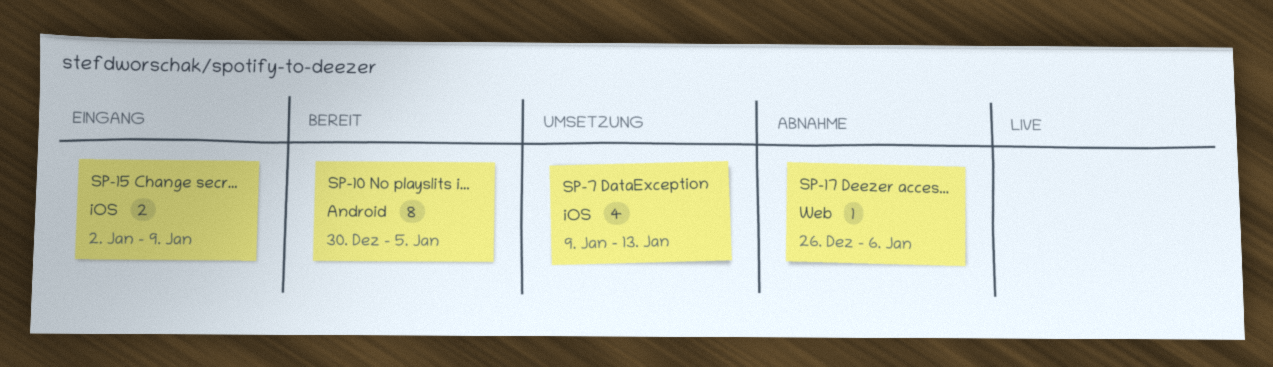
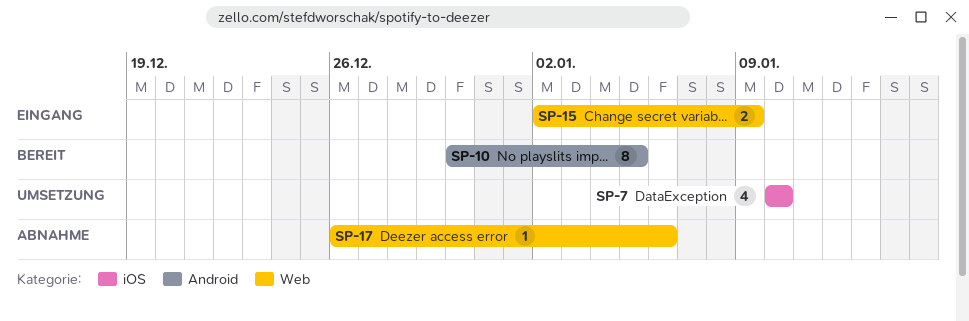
SP-7, start: Jan 9 -> Jan 10
SP-7, due: Jan 13 -> Jan 10
SP-15, label: iOS -> Web

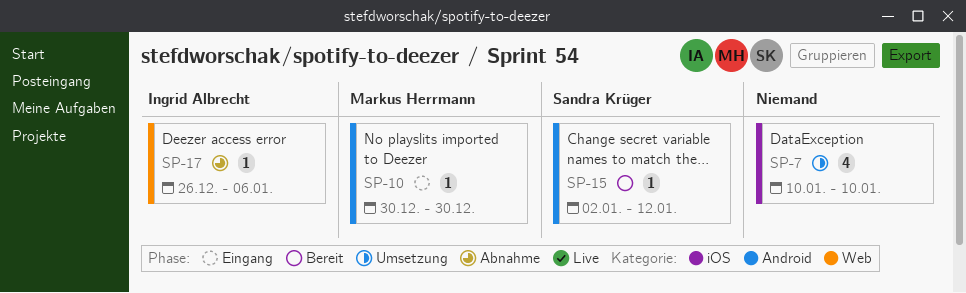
SP-10, status: Bereit -> Eingang
SP-10, estimate: 8 -> 1
SP-10, due: Jan 5 -> Dec 30
SP-15, status: Eingang -> Bereit
SP-15, label: Web -> Android
SP-15, estimate: 2 -> 1
SP-15, due: Jan 9 -> Jan 12

